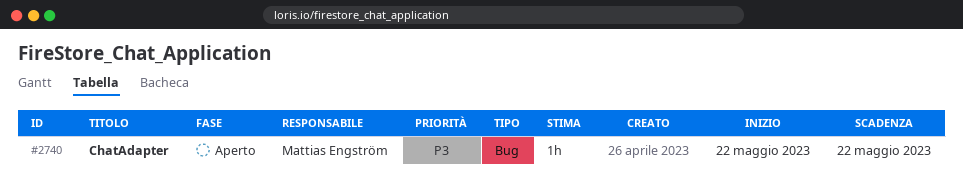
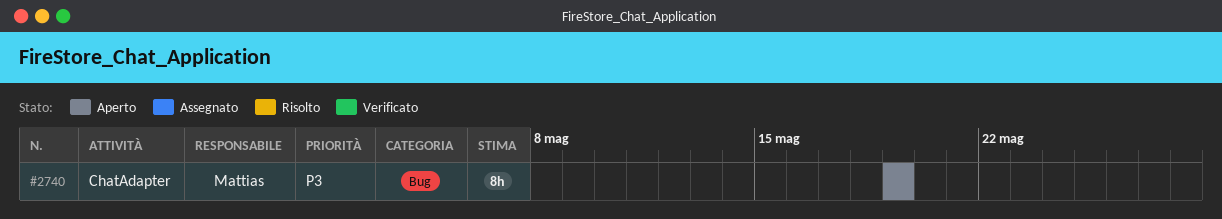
#2740, estimate: 1h -> 8h
#2740, start: May 22 -> May 19
#2740, due: May 22 -> May 19

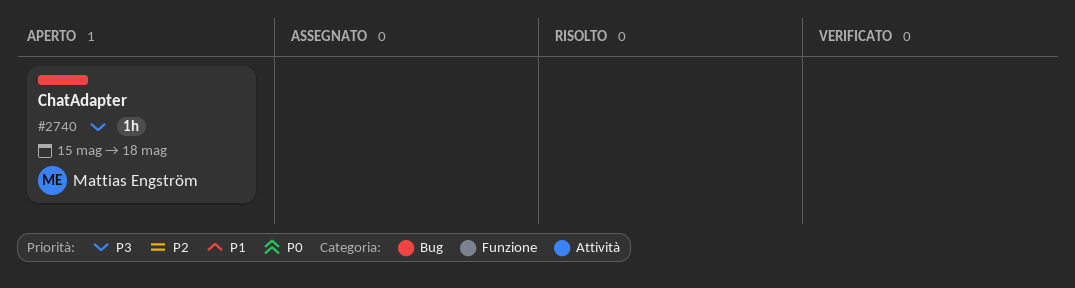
#2740, estimate: 8h -> 1h
#2740, start: May 19 -> May 15
#2740, due: May 19 -> May 18

